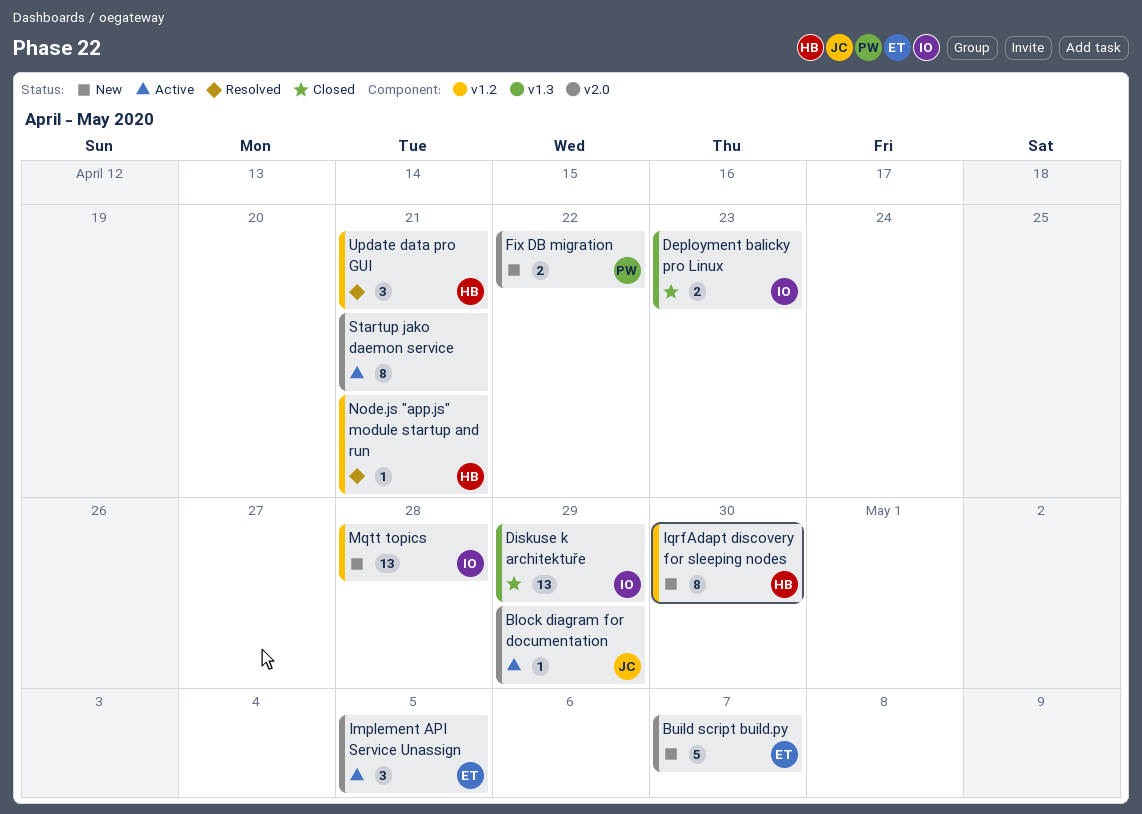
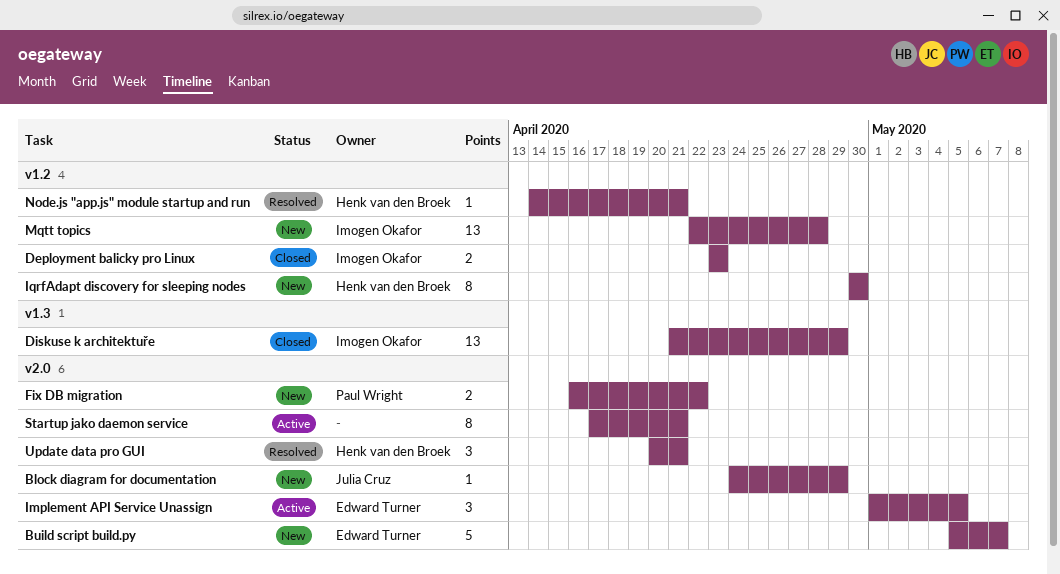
Block diagram for documentation, status: Active -> New
Deployment balicky pro Linux, label: v1.3 -> v1.2
Update data pro GUI, label: v1.2 -> v2.0

